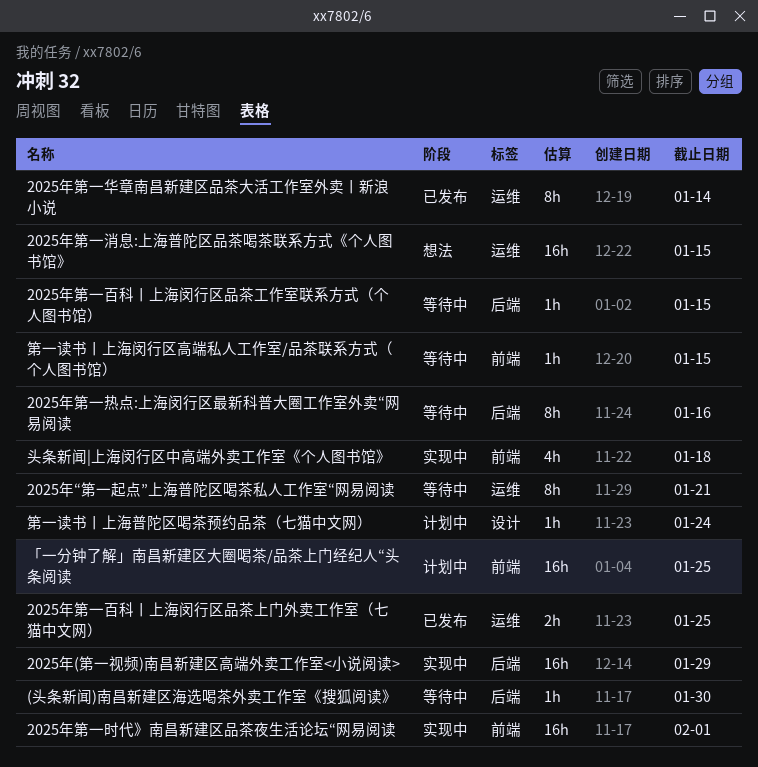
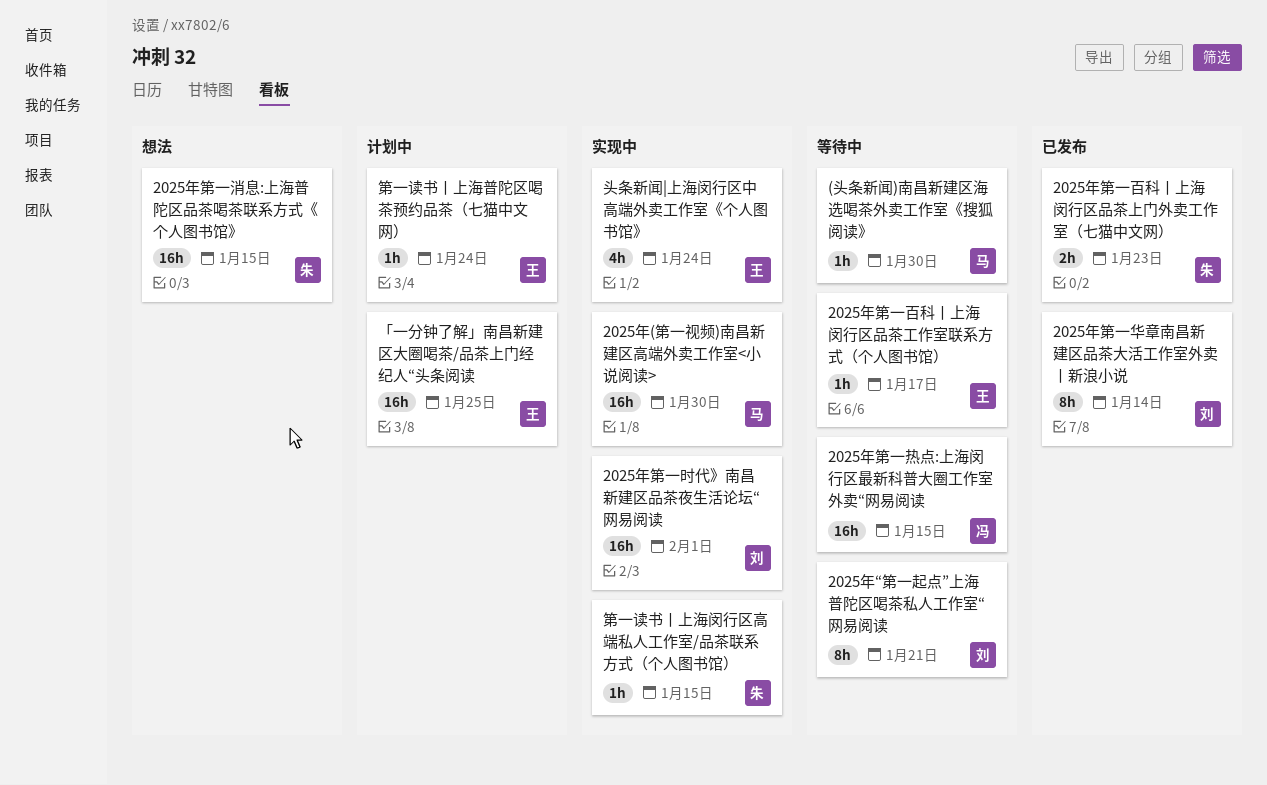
2025年(第一视频)南昌新建区高端外卖工作室<小说阅读>, due: Jan 29 -> Jan 30
2025年第一热点:上海闵行区最新科普大圈工作室外卖“网易阅读, estimate: 8h -> 16h
2025年第一热点:上海闵行区最新科普大圈工作室外卖“网易阅读, due: Jan 16 -> Jan 15
2025年第一百科丨上海闵行区品茶上门外卖工作室（七猫中文网）, due: Jan 25 -> Jan 23
2025年第一百科丨上海闵行区品茶工作室联系方式（个人图书馆）, due: Jan 15 -> Jan 17
头条新闻|上海闵行区中高端外卖工作室《个人图书馆》, due: Jan 18 -> Jan 24
第一读书丨上海闵行区高端私人工作室/品茶联系方式（个人图书馆）, status: 等待中 -> 实现中

